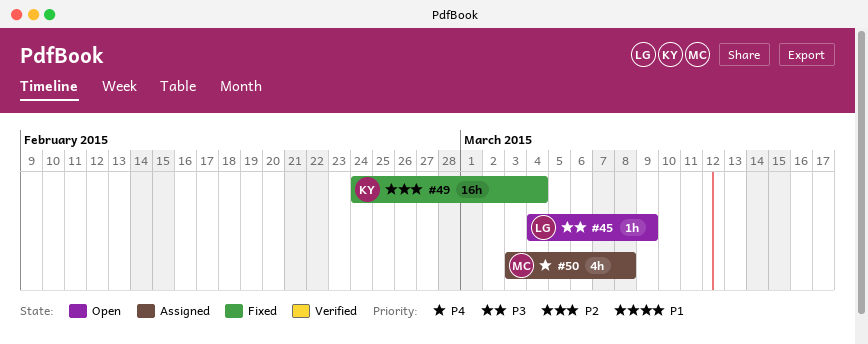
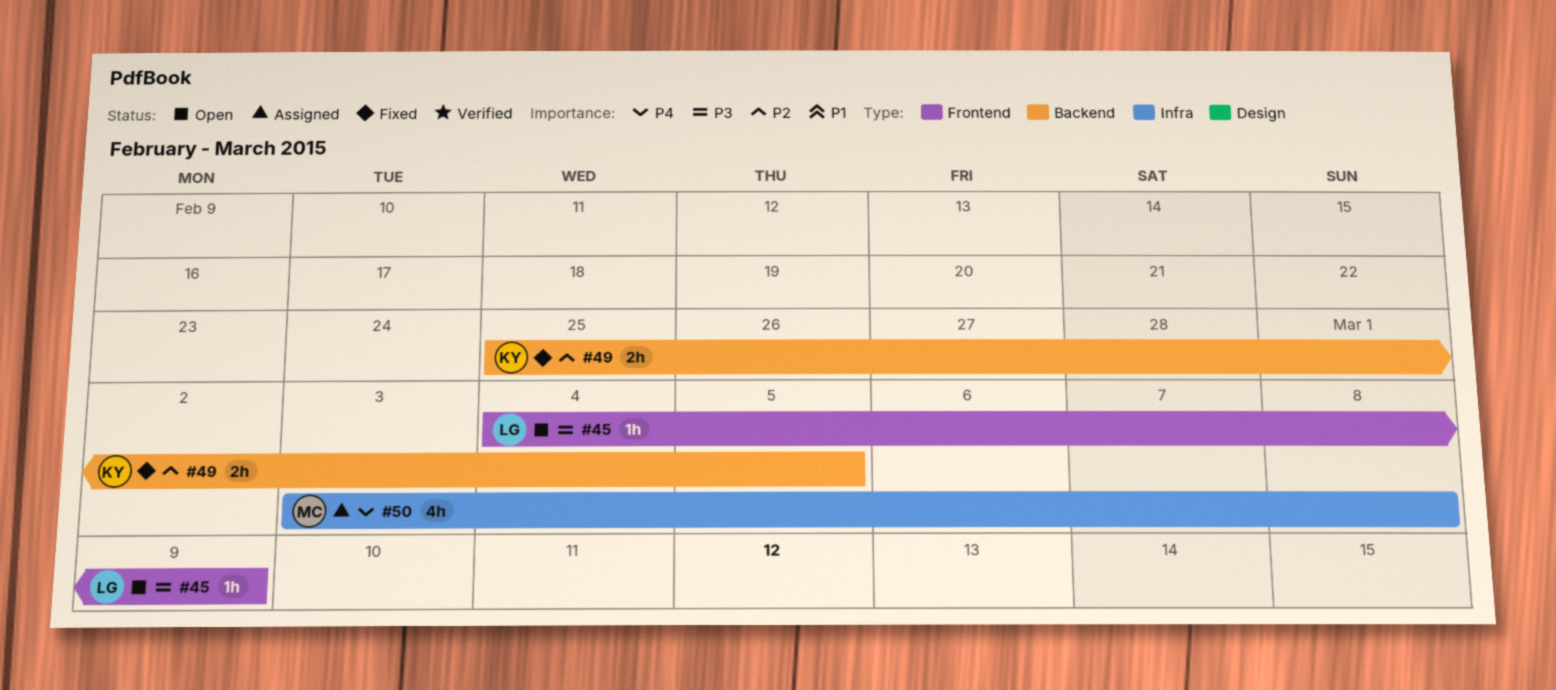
#49, estimate: 16h -> 2h
#49, start: Feb 24 -> Feb 25
#49, due: Mar 4 -> Mar 5

